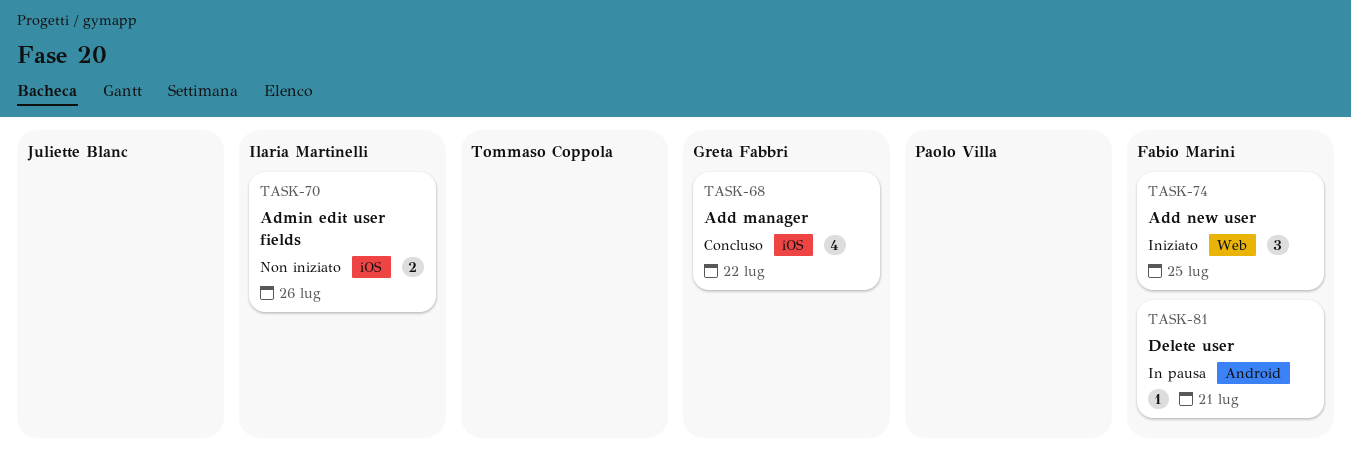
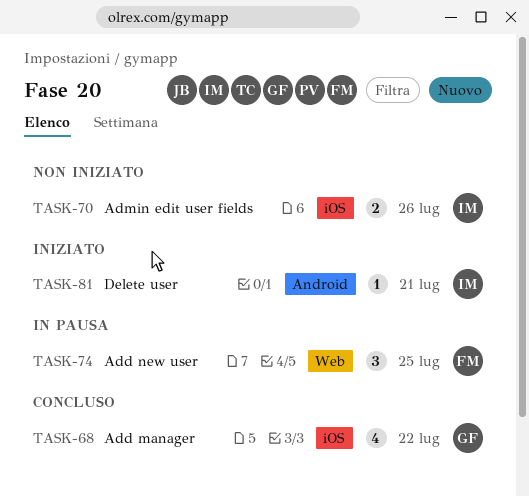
TASK-74, status: Iniziato -> In pausa
TASK-81, status: In pausa -> Iniziato
TASK-81, owner: Fabio Marini -> Ilaria Martinelli

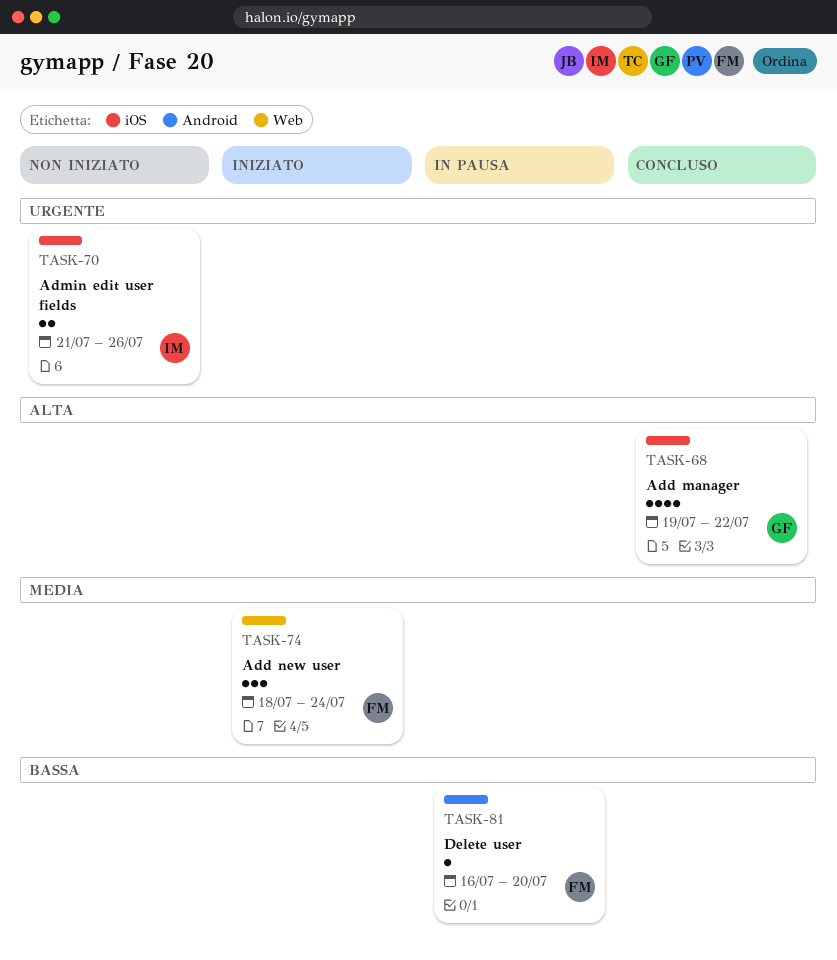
TASK-74, status: In pausa -> Iniziato
TASK-74, due: Jul 25 -> Jul 24
TASK-81, status: Iniziato -> In pausa
TASK-81, owner: IM -> FM
TASK-81, due: Jul 21 -> Jul 20

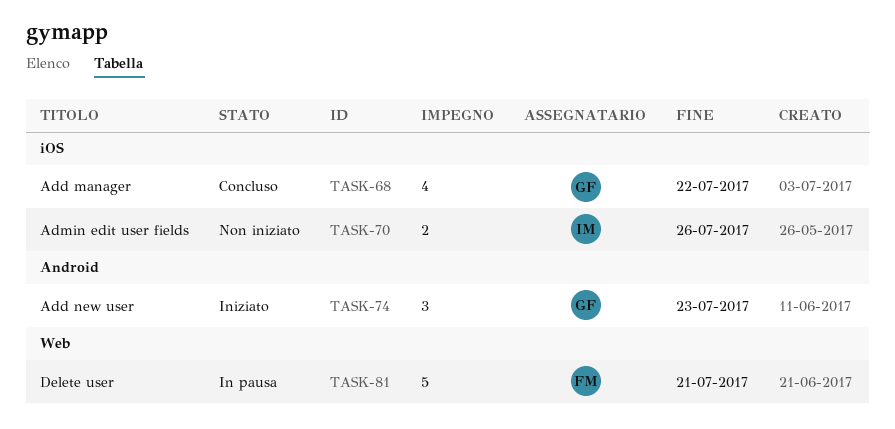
TASK-74, owner: FM -> GF
TASK-74, label: Web -> Android
TASK-74, due: Jul 24 -> Jul 23
TASK-81, label: Android -> Web
TASK-81, estimate: 1 -> 5
TASK-81, due: Jul 20 -> Jul 21

